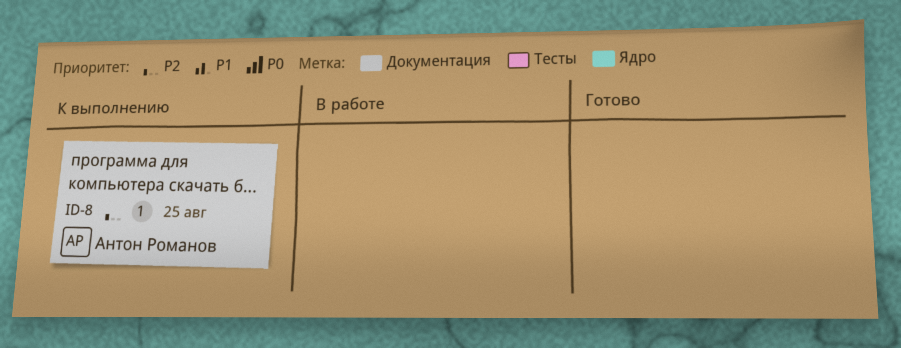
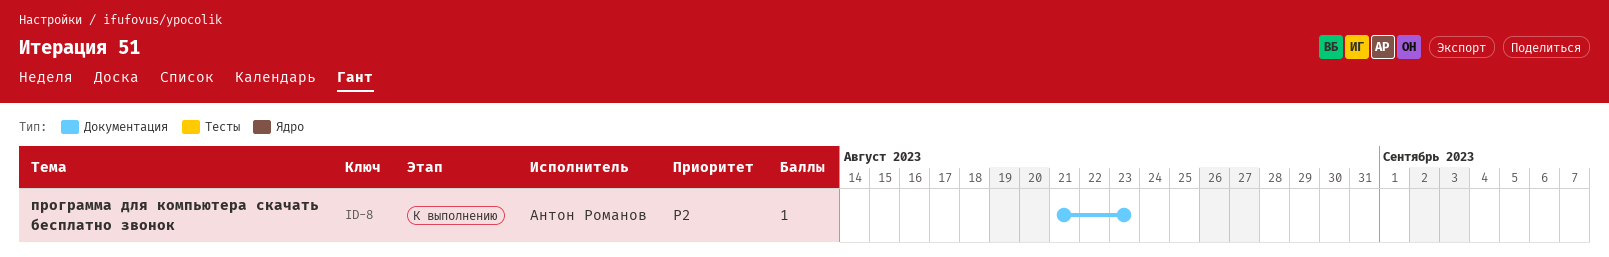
ID-8, due: Aug 25 -> Aug 23

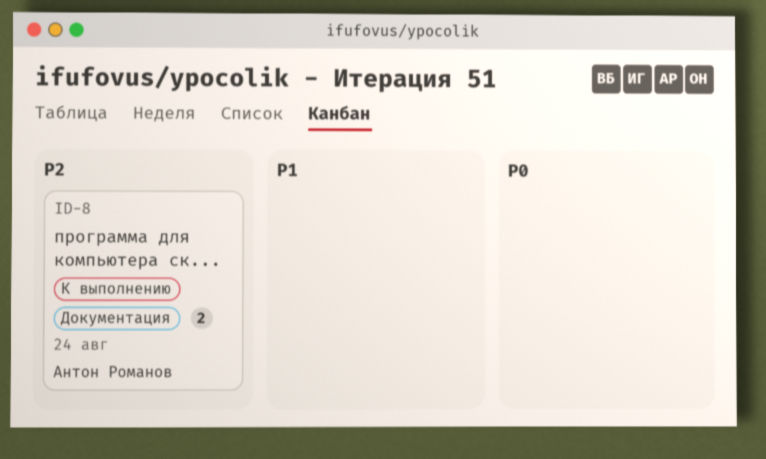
ID-8, estimate: 1 -> 2
ID-8, due: Aug 23 -> Aug 24

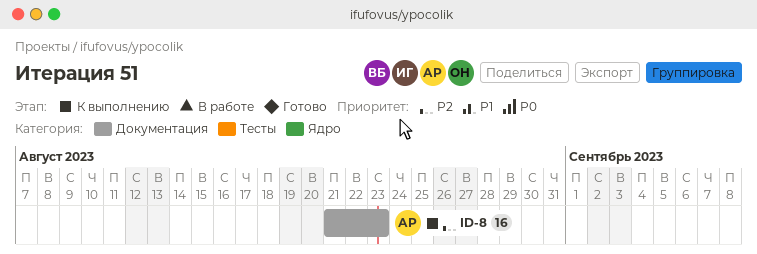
ID-8, estimate: 2 -> 16
ID-8, due: Aug 24 -> Aug 23

